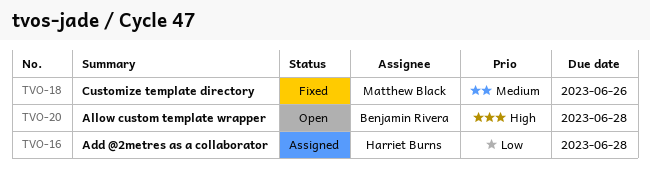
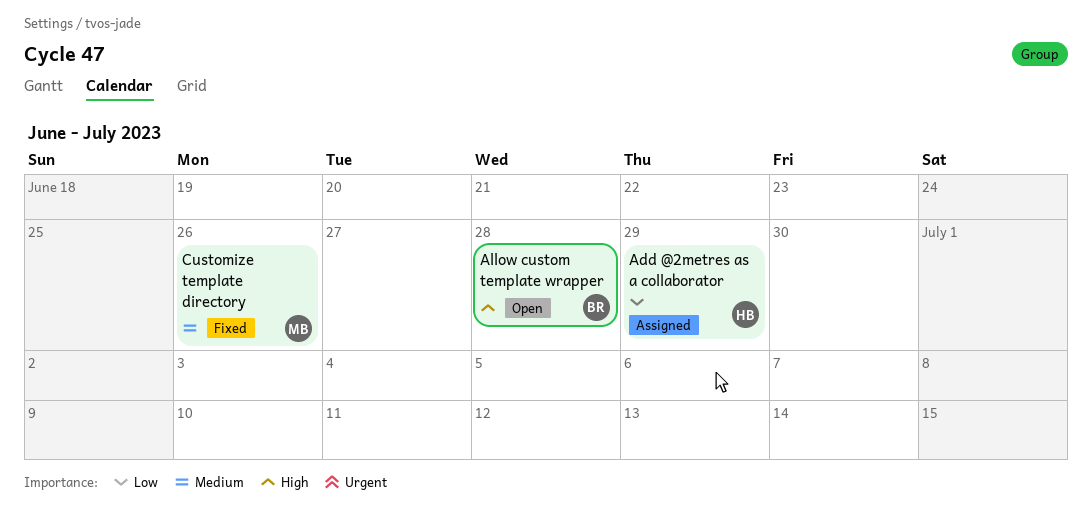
Add @2metres as a collaborator, due: Jun 28 -> Jun 29

